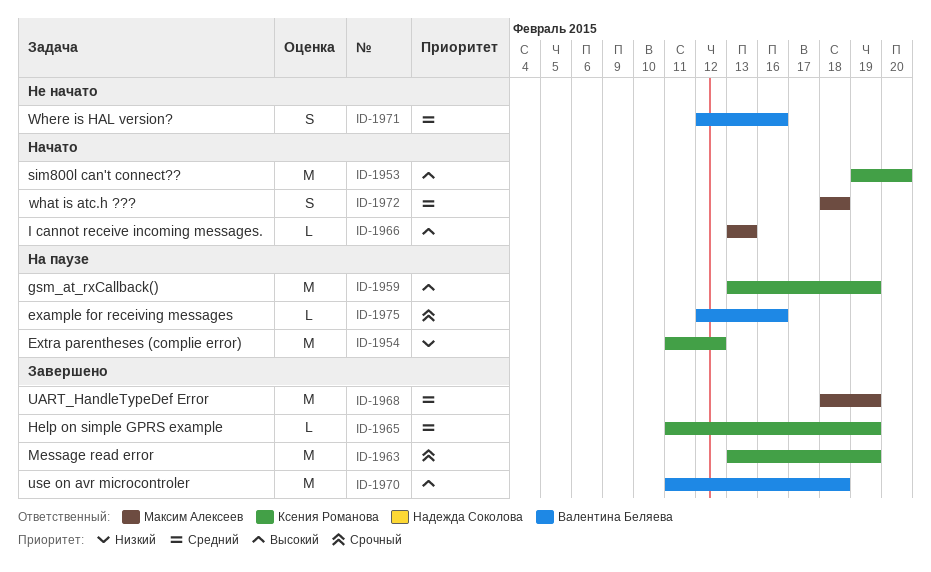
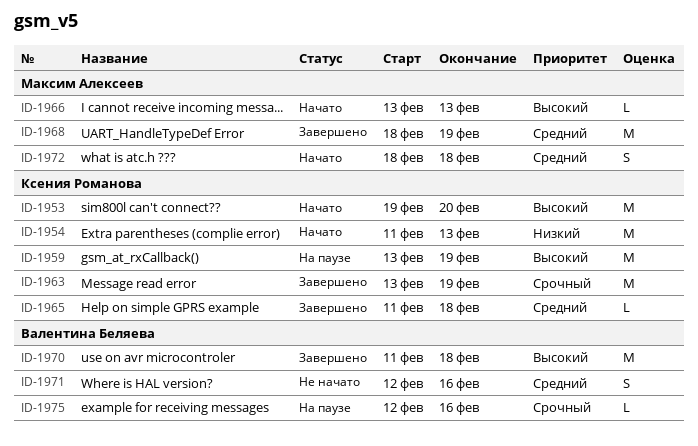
ID-1954, status: На паузе -> Начато
ID-1954, due: Feb 12 -> Feb 13
ID-1965, due: Feb 19 -> Feb 18

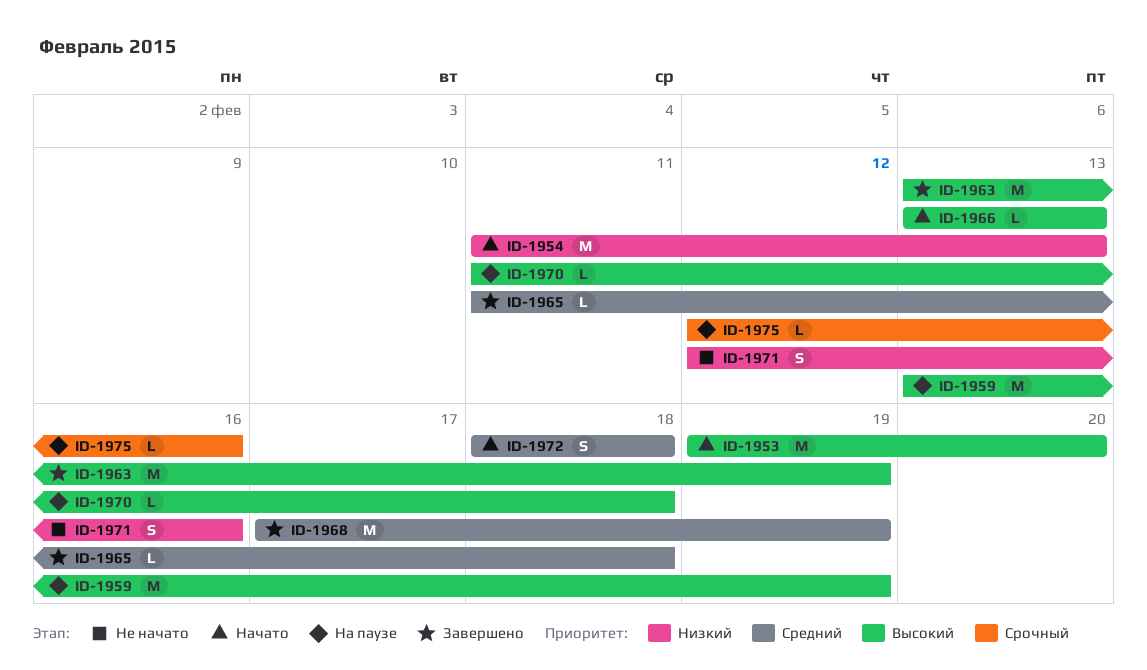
ID-1963, priority: Срочный -> Высокий
ID-1968, start: Feb 18 -> Feb 17
ID-1970, status: Завершено -> На паузе
ID-1970, estimate: M -> L
ID-1971, priority: Средний -> Низкий

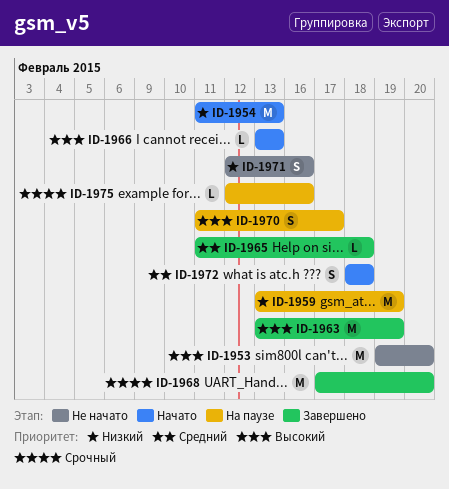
ID-1953, status: Начато -> Не начато
ID-1959, priority: Высокий -> Низкий
ID-1968, priority: Средний -> Срочный
ID-1968, due: Feb 19 -> Feb 20
ID-1970, estimate: L -> S
ID-1970, due: Feb 18 -> Feb 17

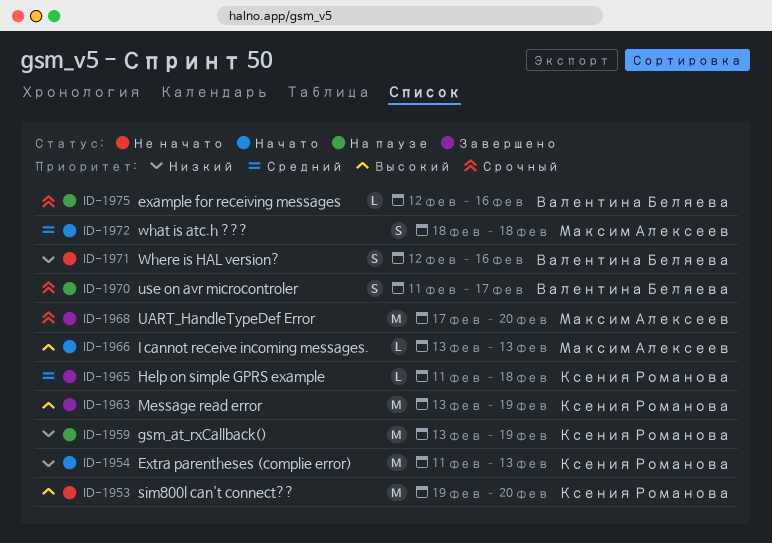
ID-1970, priority: Высокий -> Срочный

